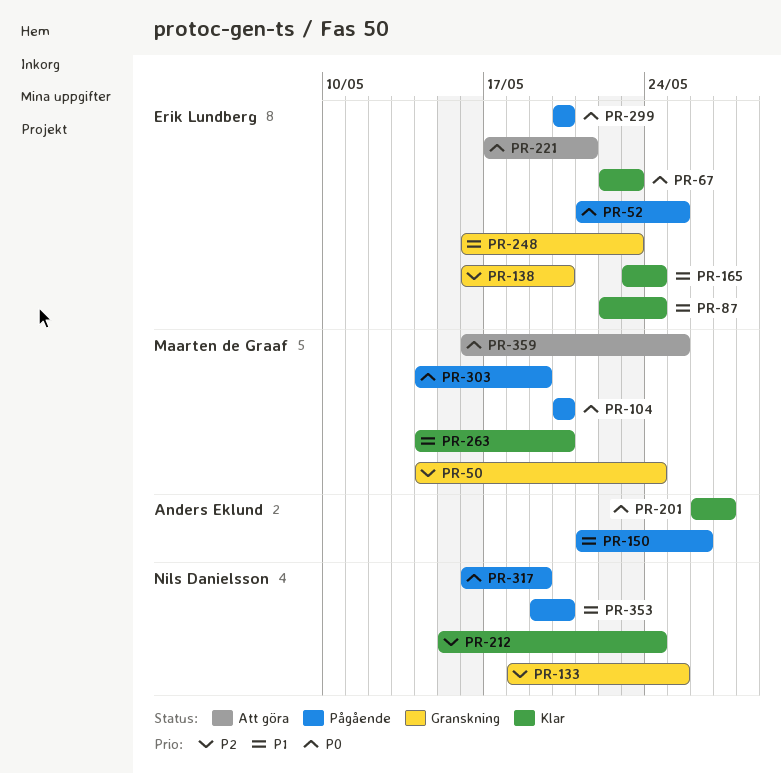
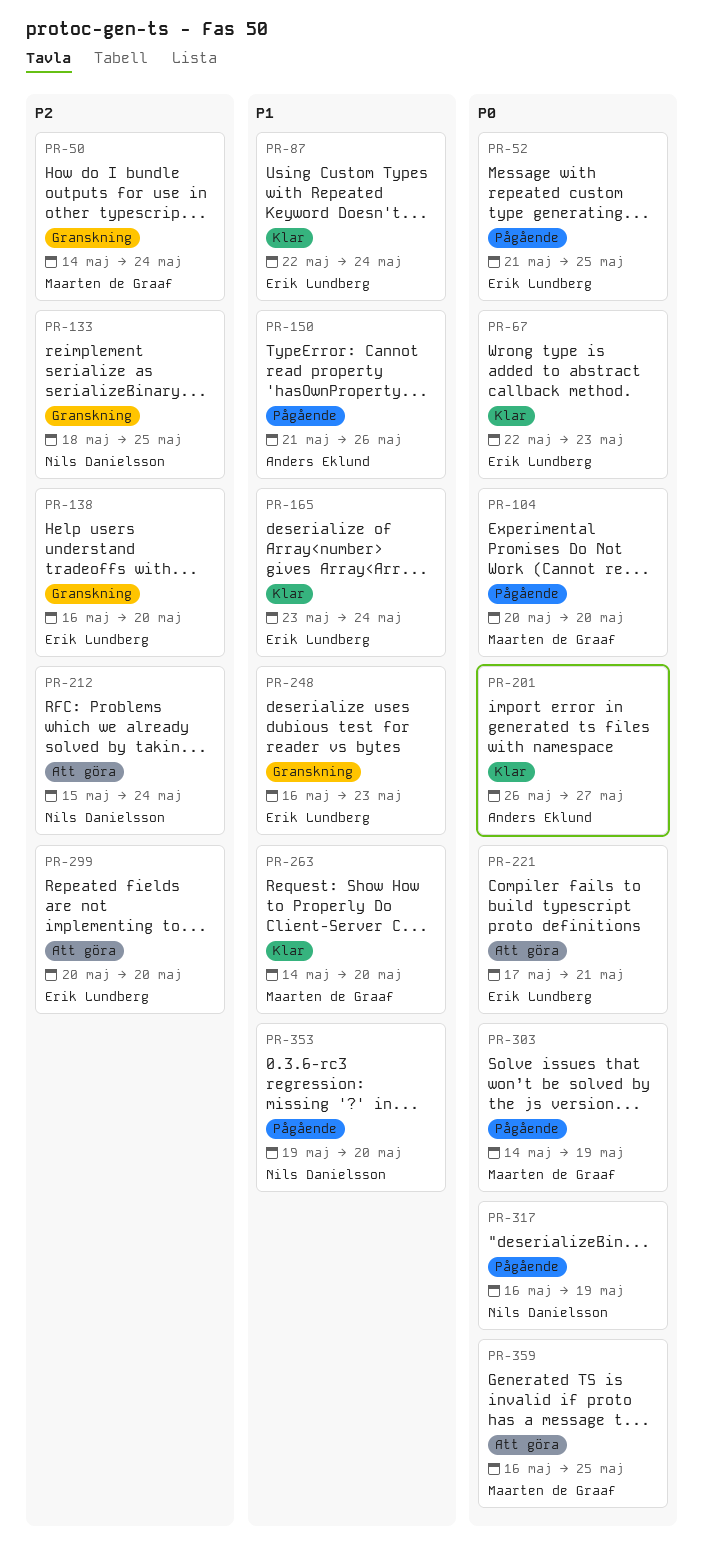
PR-212, status: Klar -> Att göra
PR-299, status: Pågående -> Att göra
PR-299, priority: P0 -> P2

